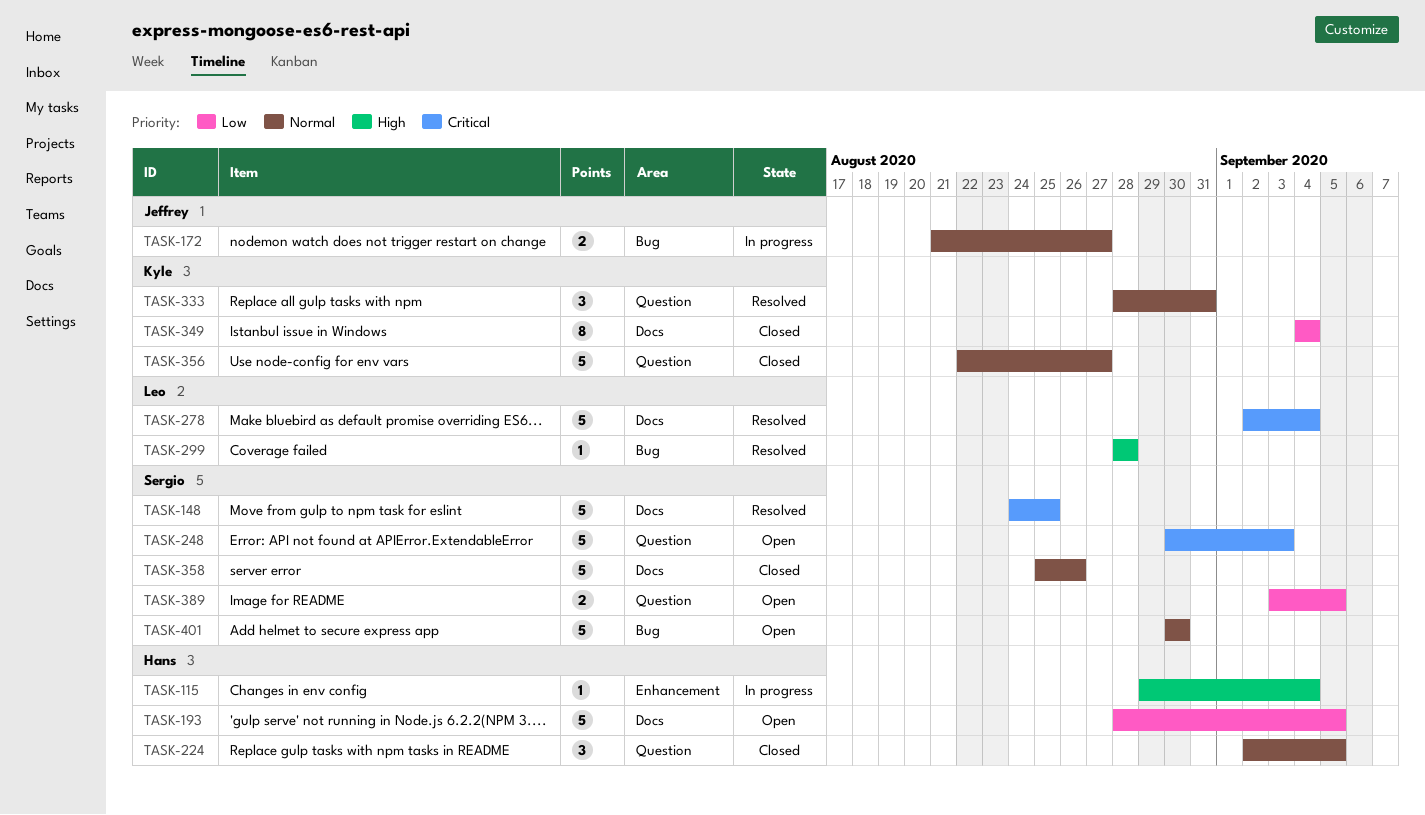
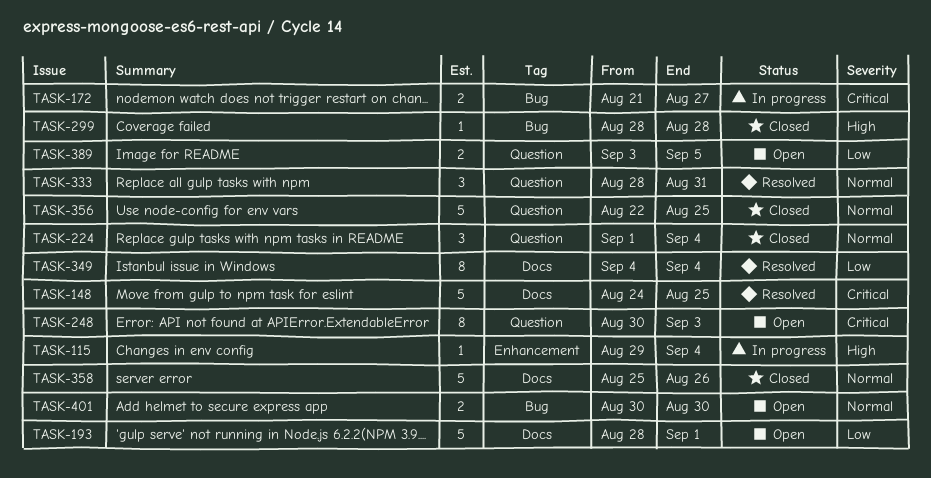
TASK-172, priority: Normal -> Critical
TASK-193, due: Sep 5 -> Sep 1
TASK-224, start: Sep 2 -> Sep 1
TASK-224, due: Sep 5 -> Sep 4
TASK-248, estimate: 5 -> 8
TASK-278: present -> none
TASK-299, status: Resolved -> Closed
TASK-349, status: Closed -> Resolved
TASK-356, due: Aug 27 -> Aug 25
TASK-401, estimate: 5 -> 2

